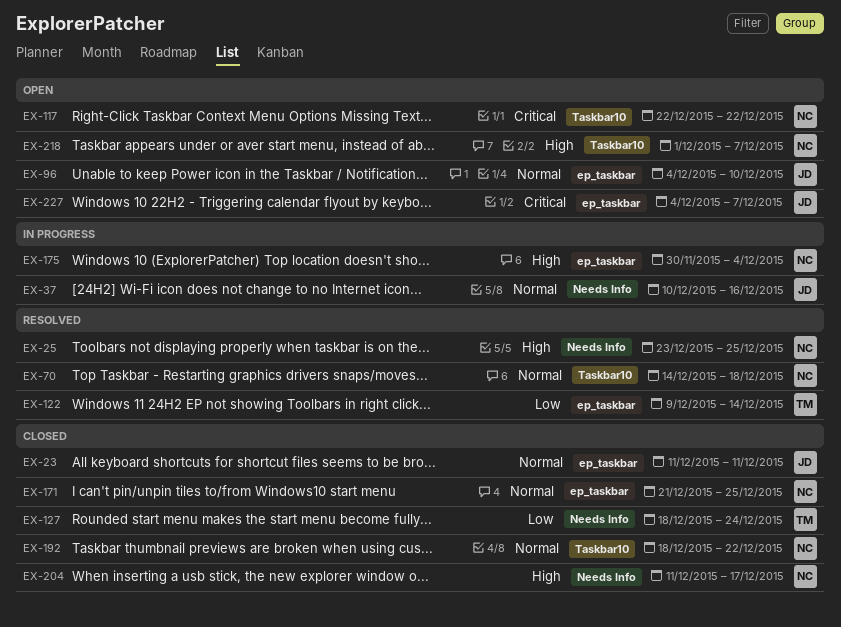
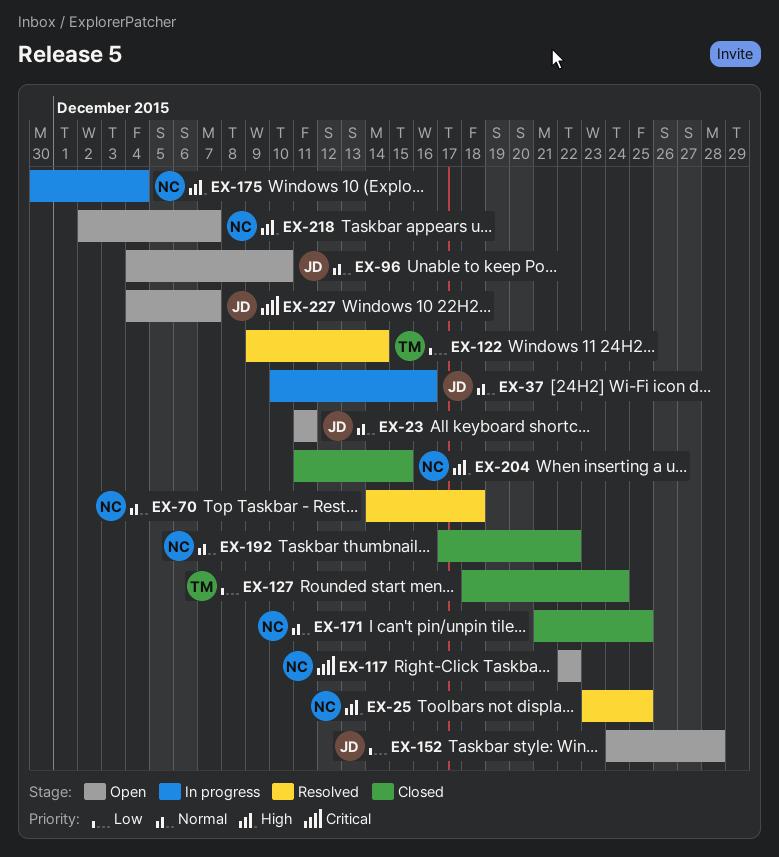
EX-23, status: Closed -> Open
EX-152: none -> present
EX-192, start: Dec 18 -> Dec 17
EX-204, due: Dec 17 -> Dec 15
EX-218, start: Dec 1 -> Dec 2

